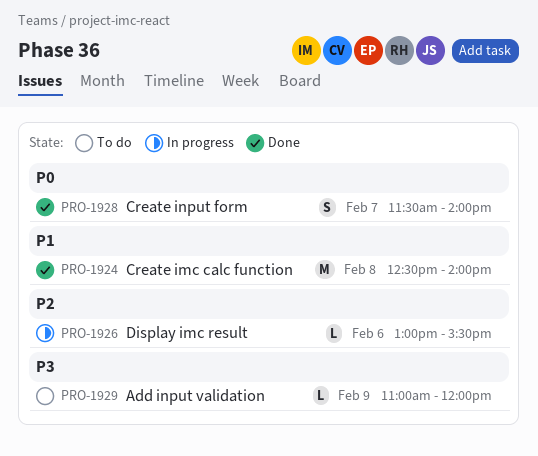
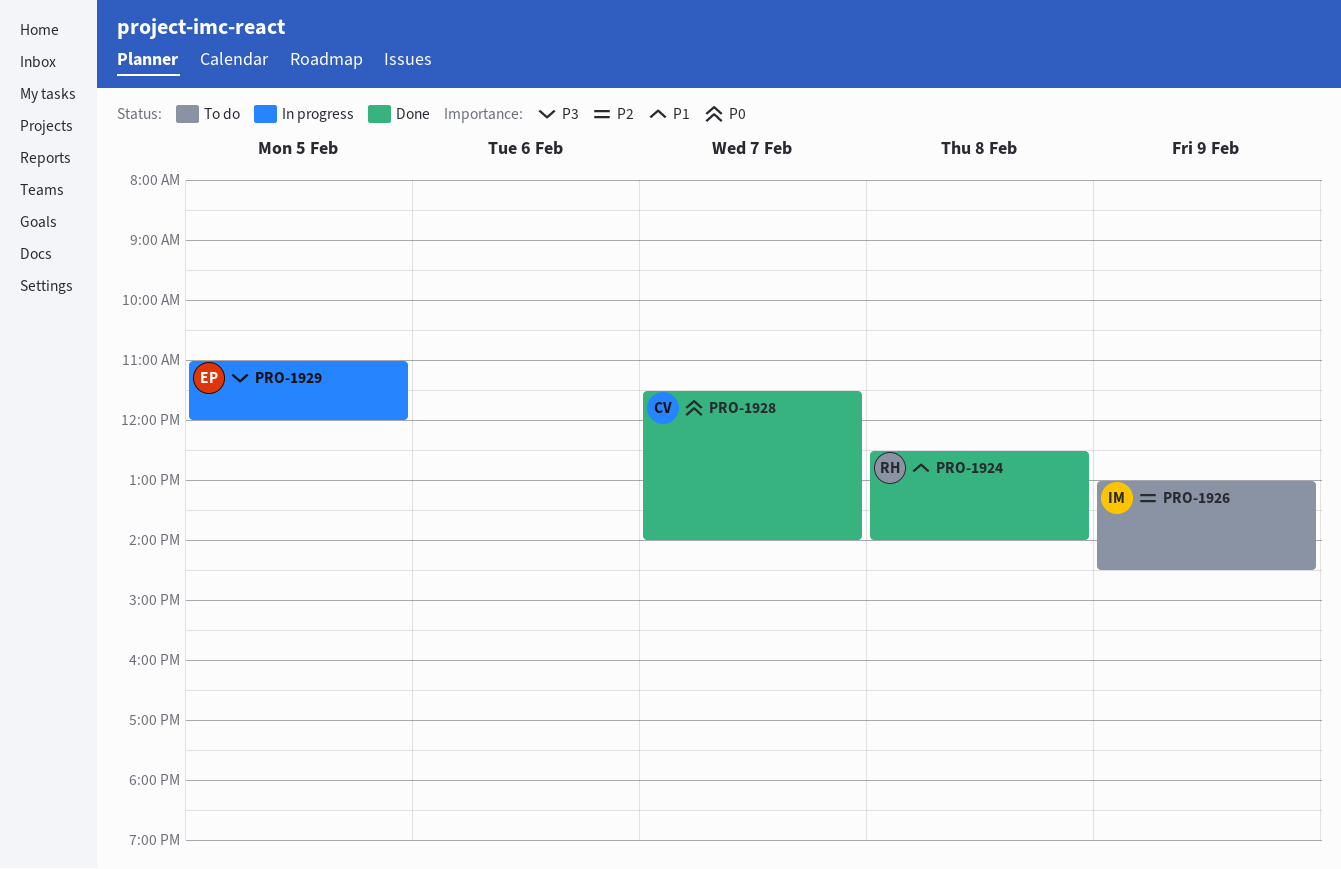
PRO-1926, status: In progress -> To do
PRO-1926, day: Feb 6 -> Feb 9
PRO-1926, ends: 15:30 -> 14:30
PRO-1929, status: To do -> In progress
PRO-1929, day: Feb 9 -> Feb 5

